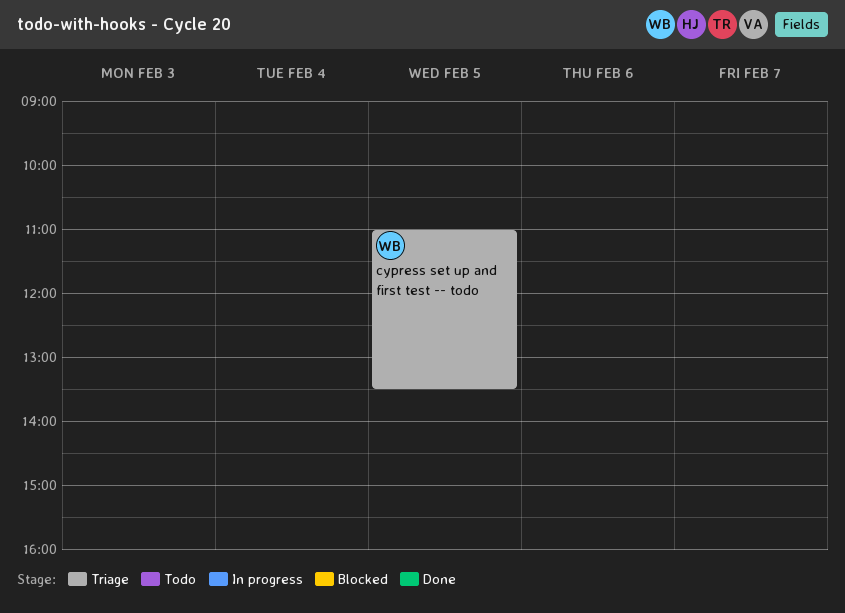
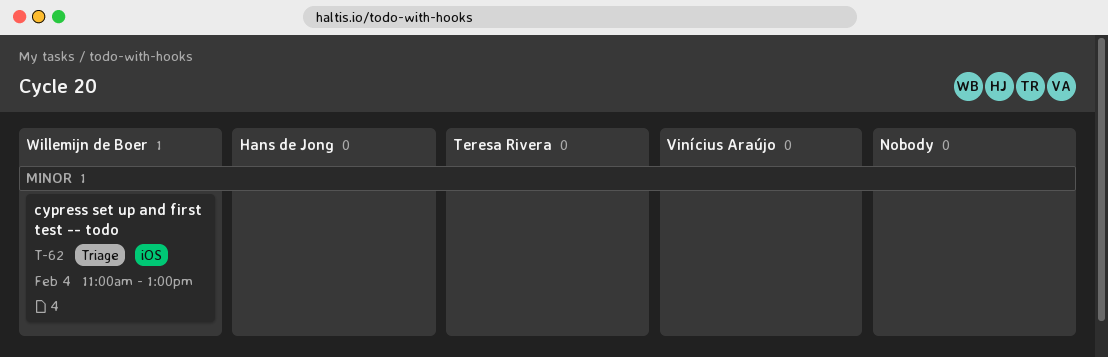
cypress set up and first test -- todo, day: Feb 5 -> Feb 4
cypress set up and first test -- todo, ends: 13:30 -> 13:00

